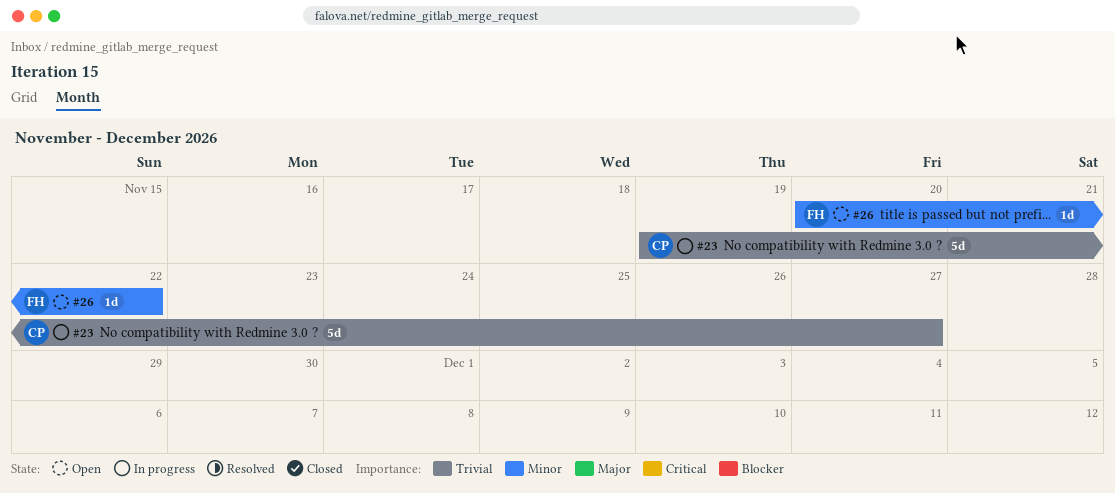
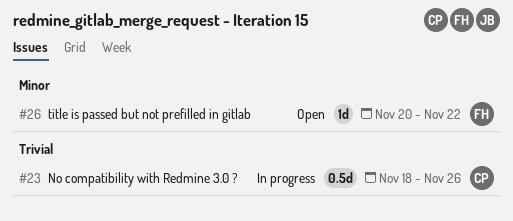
#23, estimate: 5d -> 0.5d
#23, start: Nov 19 -> Nov 18
#23, due: Nov 27 -> Nov 26

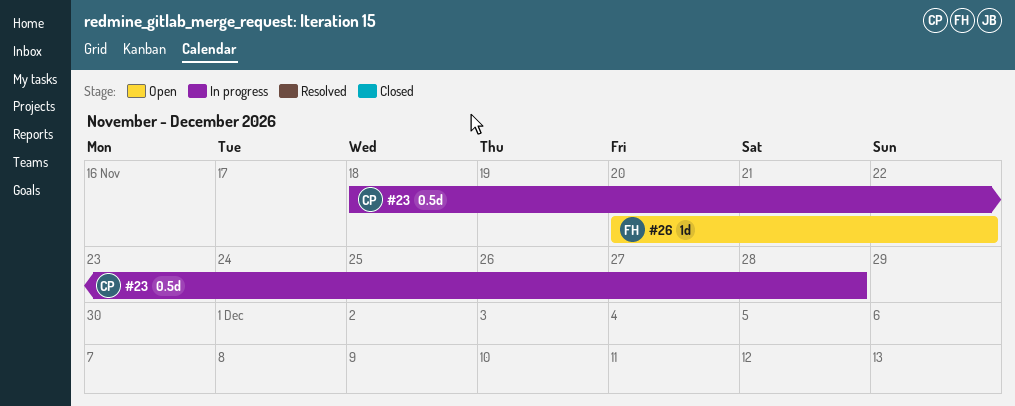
#23, due: Nov 26 -> Nov 28

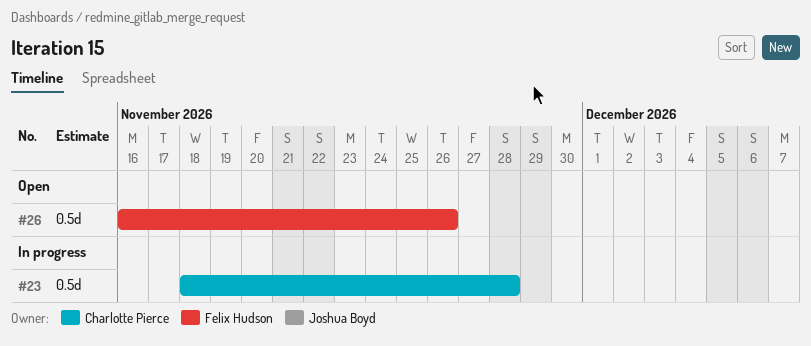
#26, estimate: 1d -> 0.5d
#26, start: Nov 20 -> Nov 16
#26, due: Nov 22 -> Nov 26

